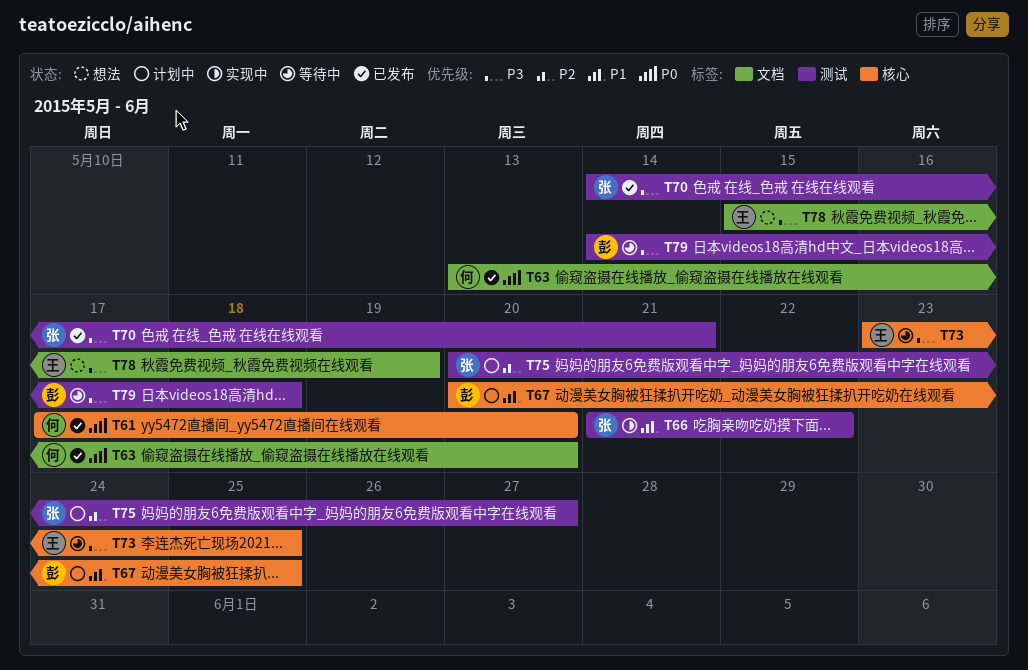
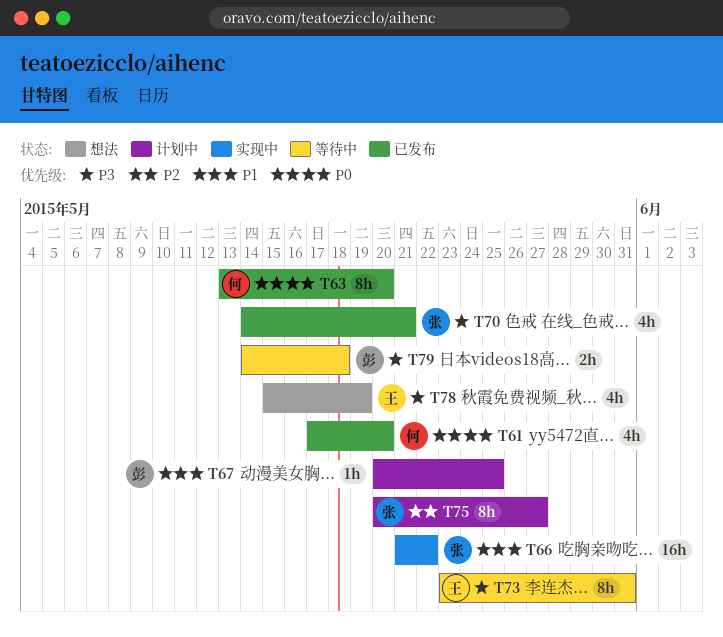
T73, due: May 25 -> May 31

